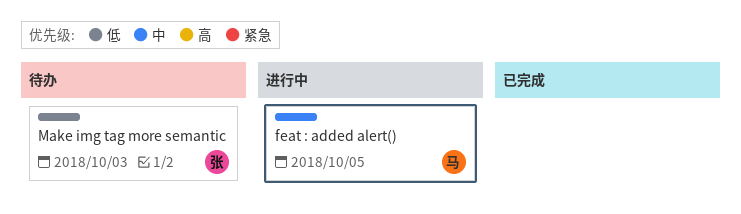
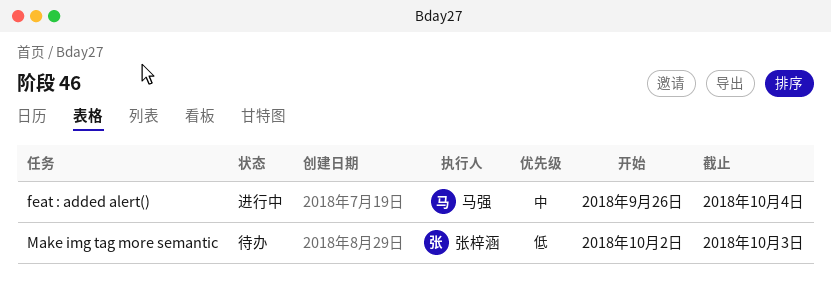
feat : added alert(), due: Oct 5 -> Oct 4

